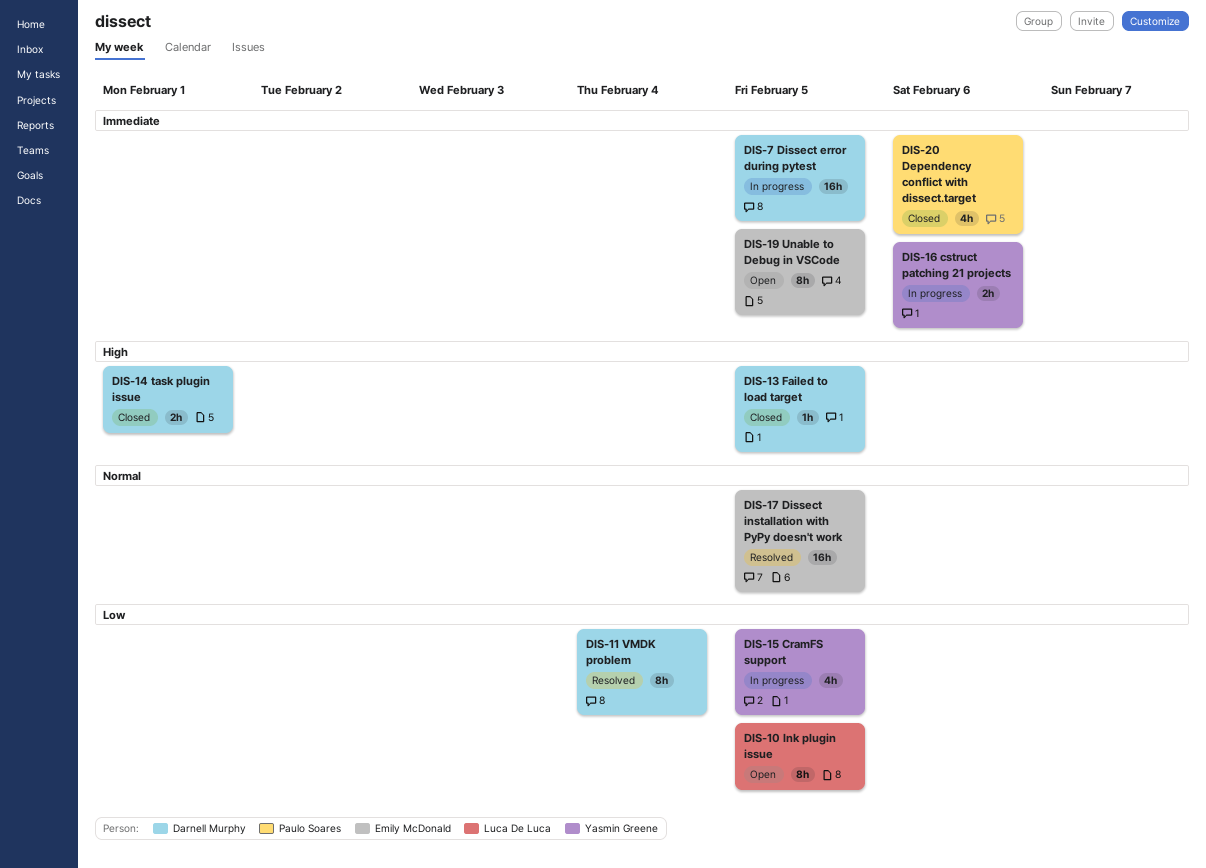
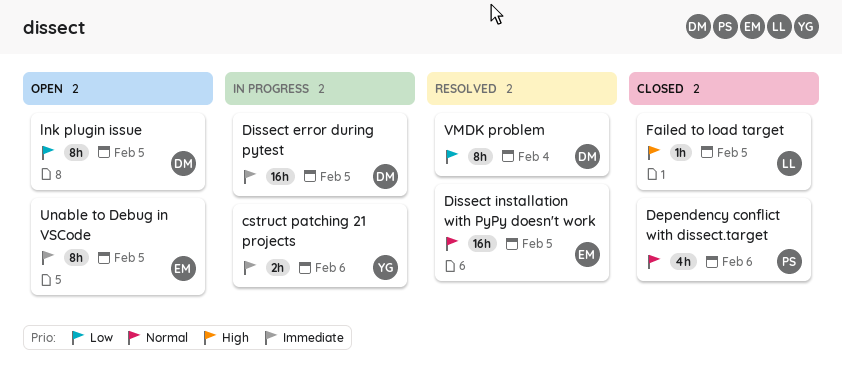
CramFS support: present -> none
Dependency conflict with dissect.target, priority: Immediate -> Normal
Failed to load target, owner: Darnell Murphy -> Luca De Luca
lnk plugin issue, owner: Luca De Luca -> Darnell Murphy
task plugin issue: present -> none

